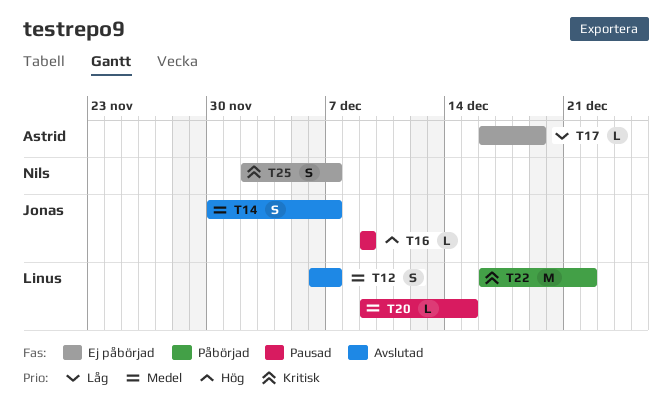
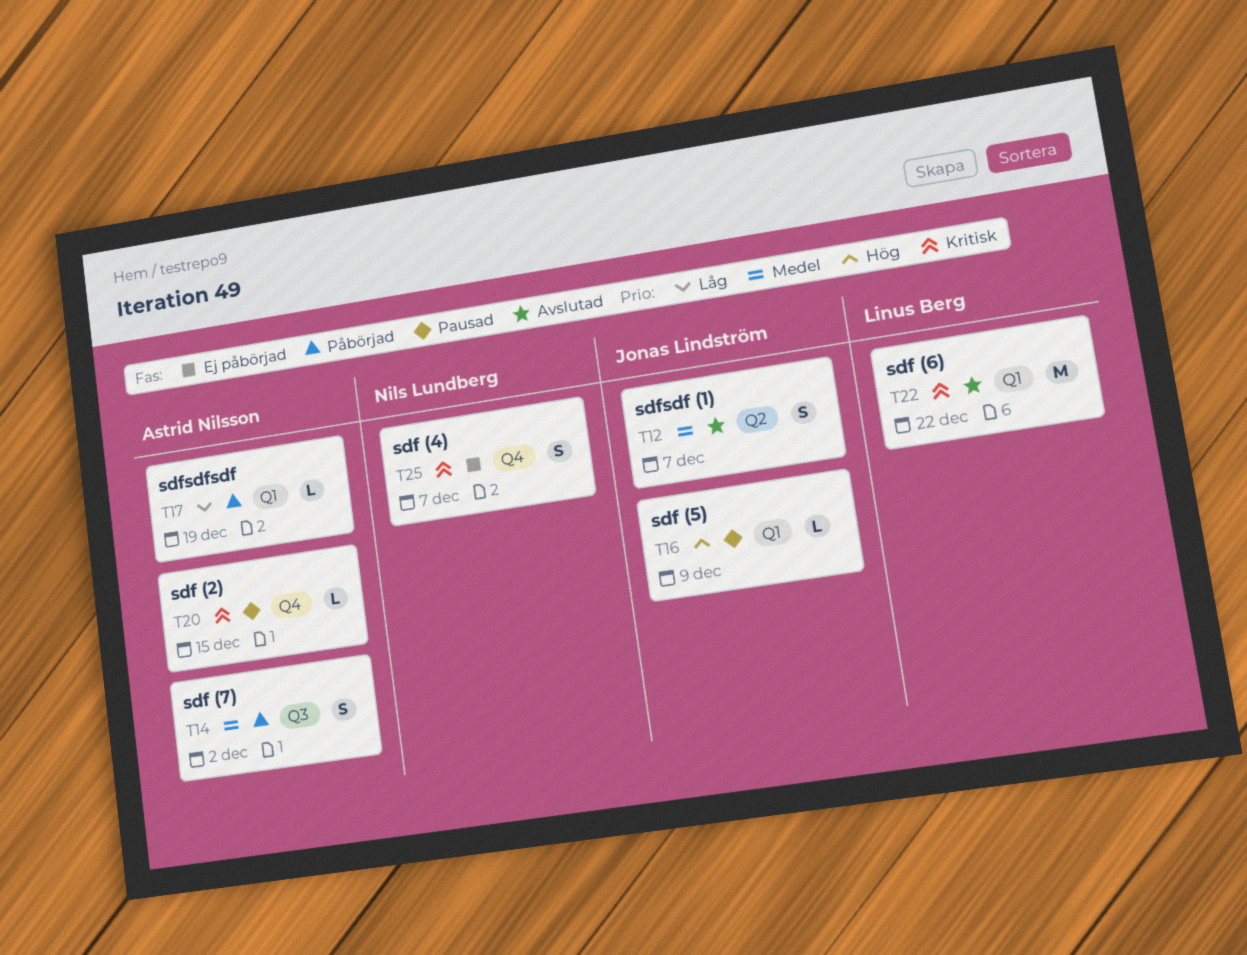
T12, owner: Linus Berg -> Jonas Lindström
T14, status: Avslutad -> Påbörjad
T14, owner: Jonas Lindström -> Astrid Nilsson
T14, due: Dec 7 -> Dec 2
T17, status: Ej påbörjad -> Påbörjad
T20, owner: Linus Berg -> Astrid Nilsson
T20, priority: Medel -> Kritisk
T22, status: Påbörjad -> Avslutad

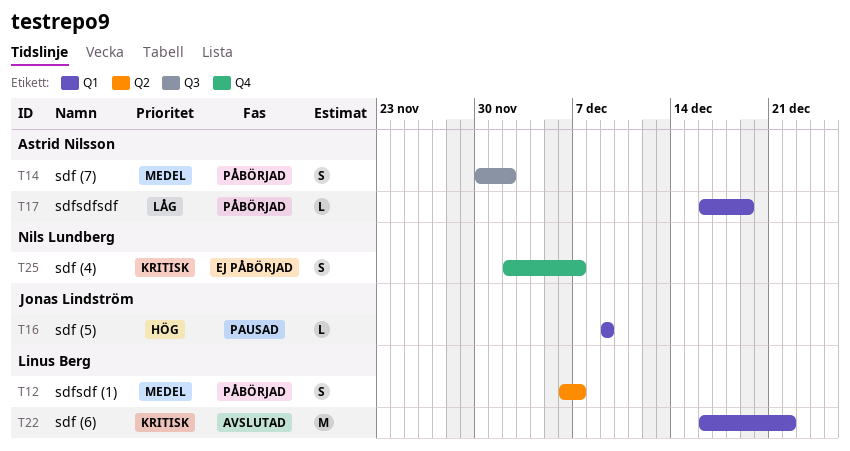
T12, status: Avslutad -> Påbörjad
T12, owner: Jonas Lindström -> Linus Berg
T20: present -> none

